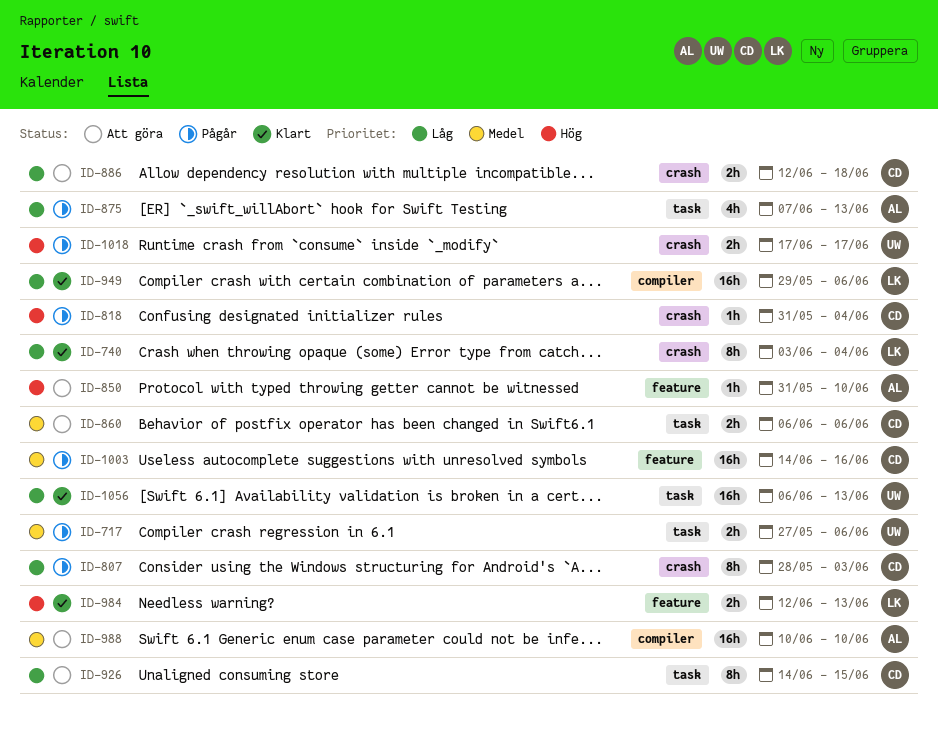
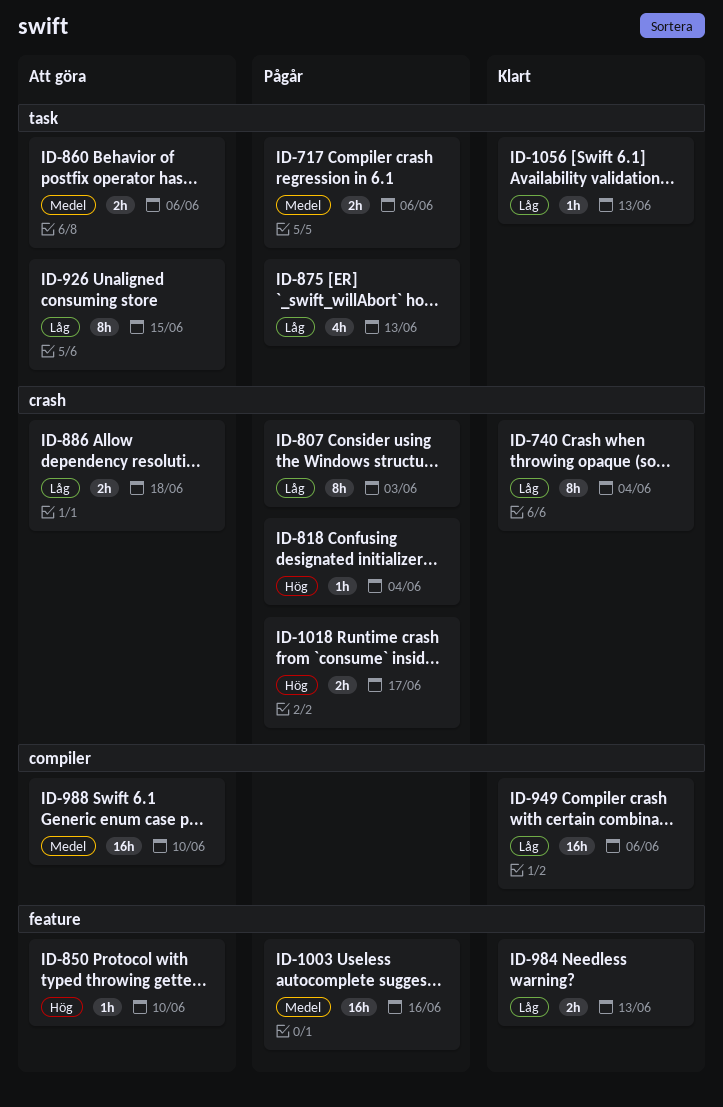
ID-984, priority: Hög -> Låg
ID-1056, estimate: 16h -> 1h

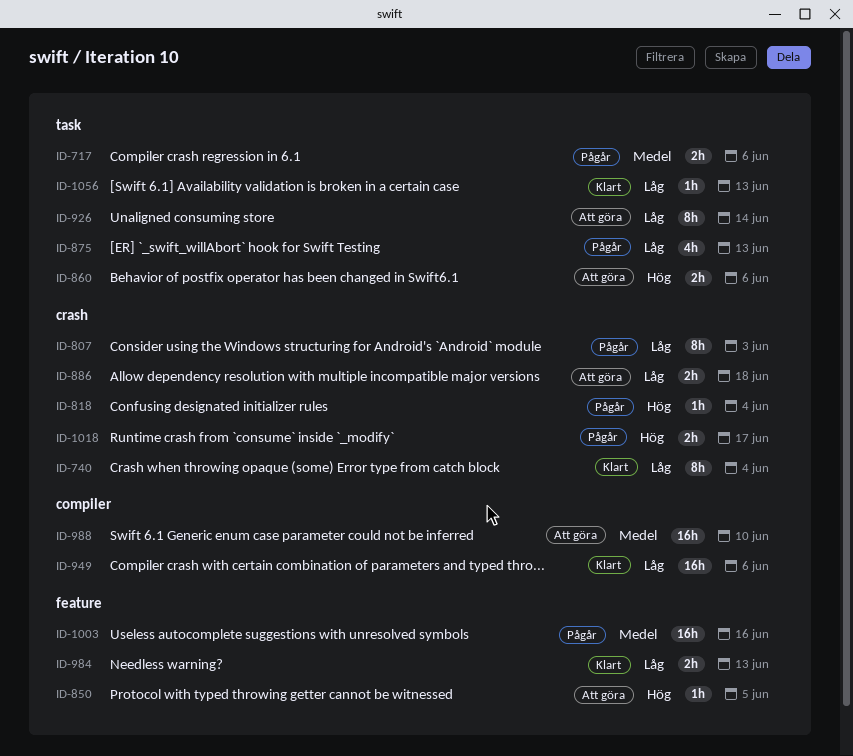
ID-850, due: Jun 10 -> Jun 5
ID-860, priority: Medel -> Hög
ID-926, due: Jun 15 -> Jun 14

